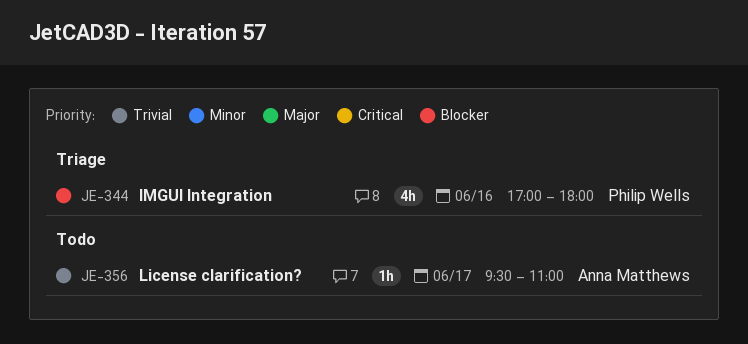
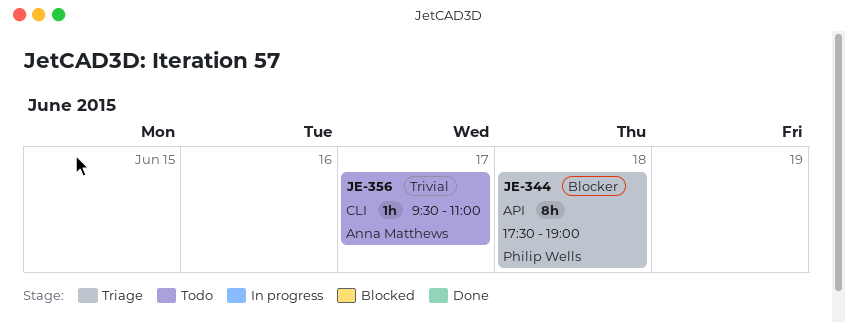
JE-344, estimate: 4h -> 8h
JE-344, day: Jun 16 -> Jun 18
JE-344, begins: 17:00 -> 17:30
JE-344, ends: 18:00 -> 19:00

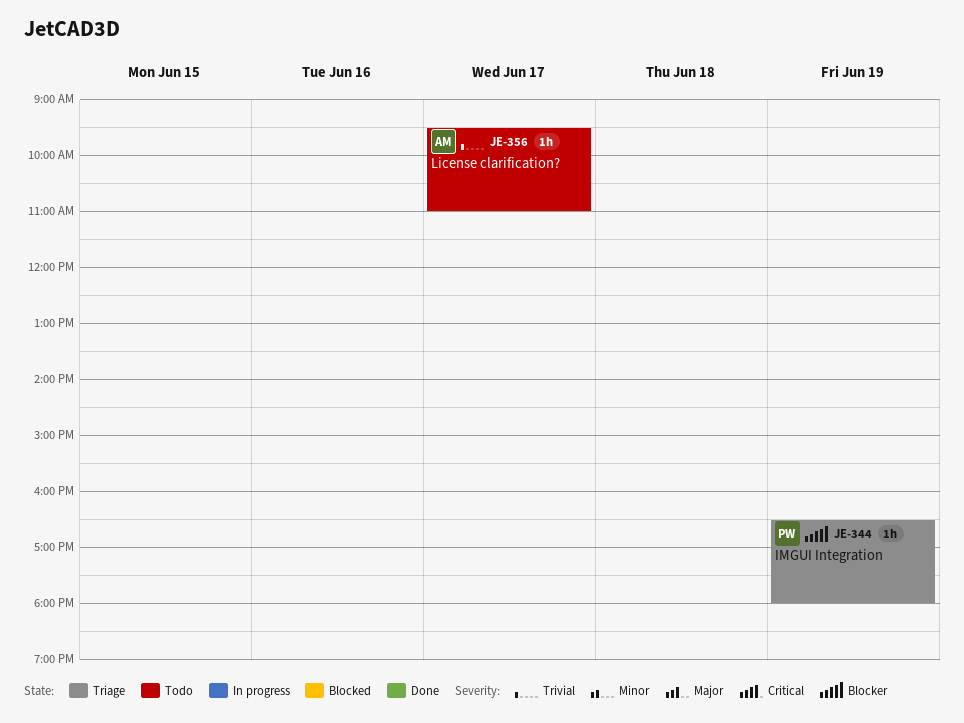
JE-344, estimate: 8h -> 1h
JE-344, day: Jun 18 -> Jun 19
JE-344, begins: 17:30 -> 16:30
JE-344, ends: 19:00 -> 18:00

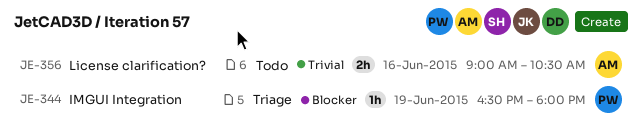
JE-356, estimate: 1h -> 2h
JE-356, day: Jun 17 -> Jun 16
JE-356, begins: 09:30 -> 09:00
JE-356, ends: 11:00 -> 10:30

